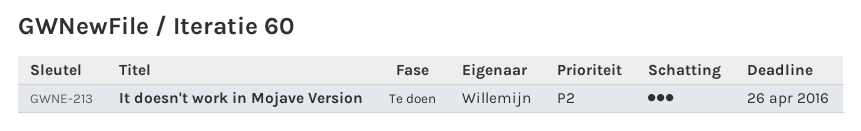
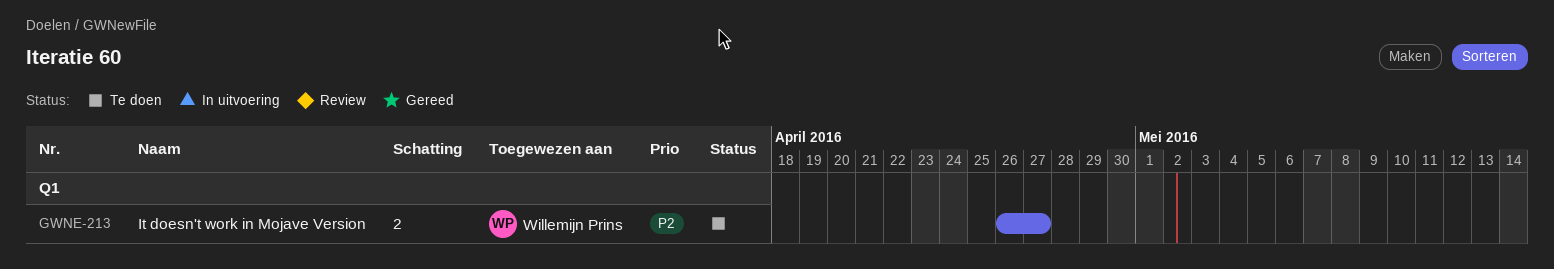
GWNE-213, estimate: 3 -> 2
GWNE-213, due: Apr 26 -> Apr 27

